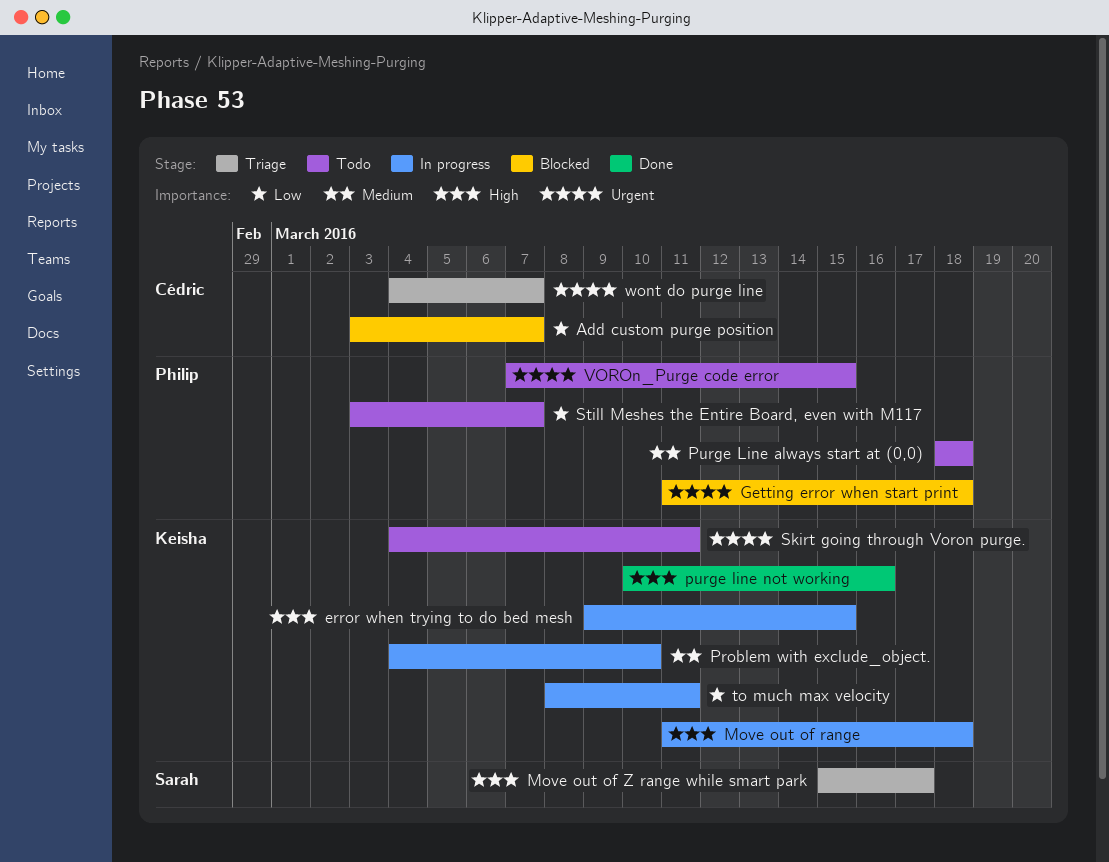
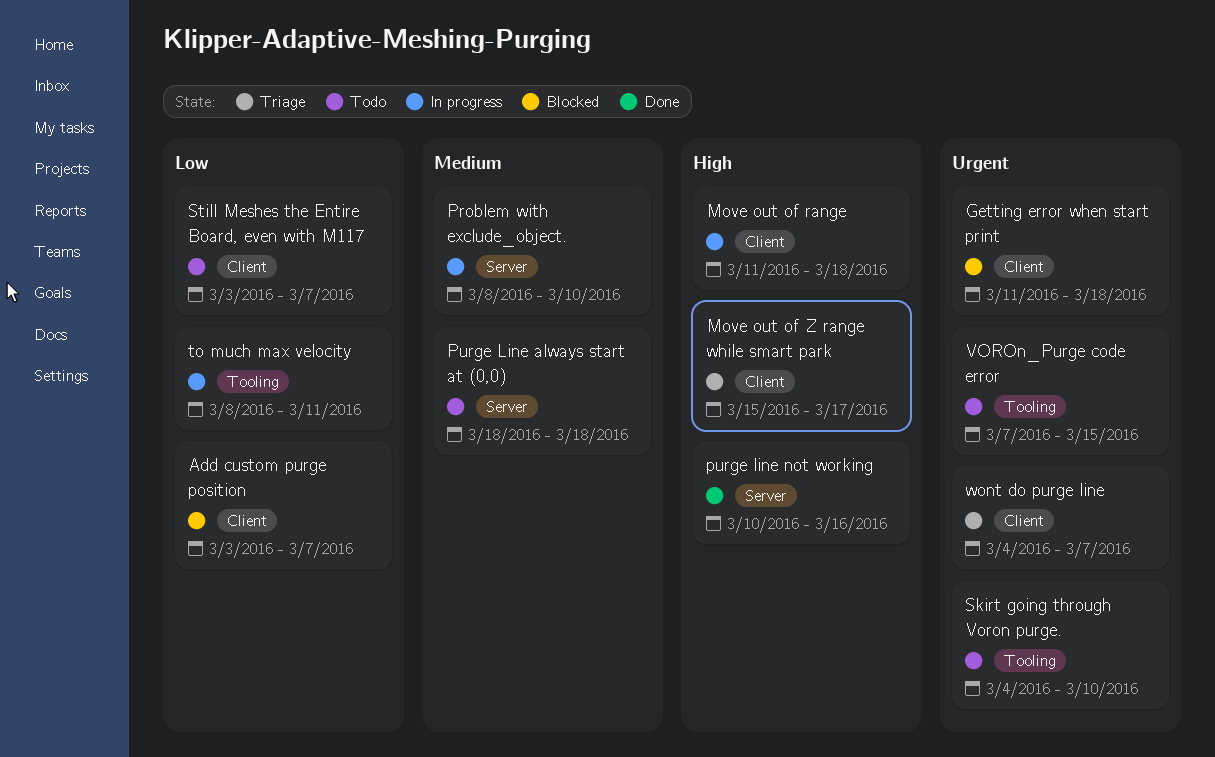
error when trying to do bed mesh: present -> none
Problem with exclude_object., start: Mar 4 -> Mar 8
Skirt going through Voron purge., due: Mar 11 -> Mar 10

